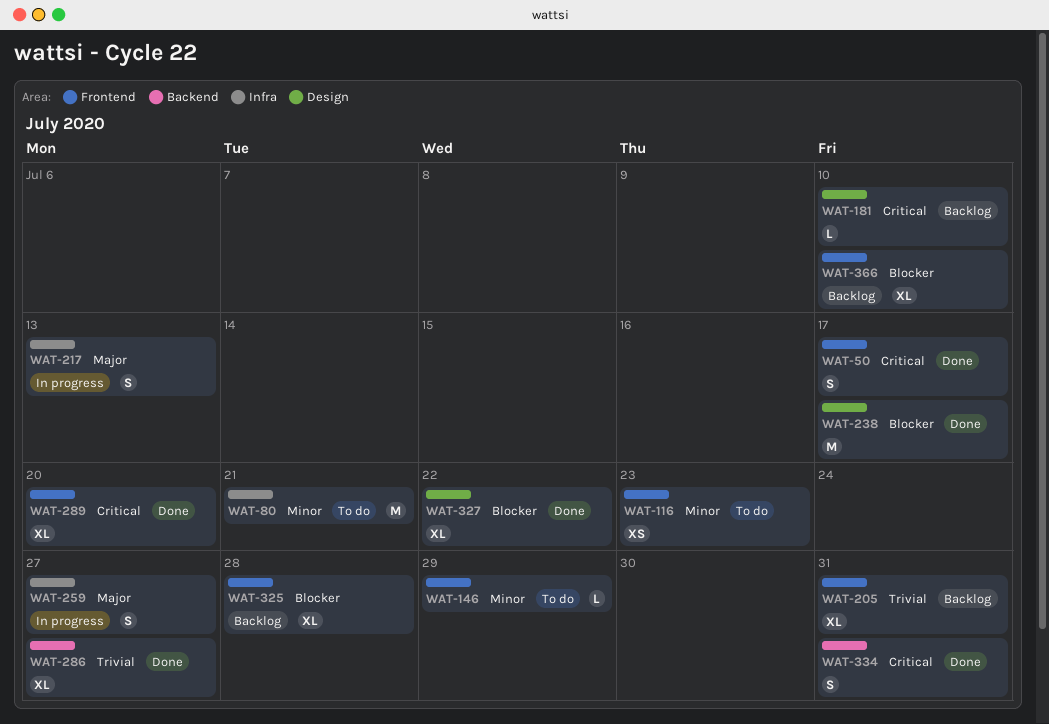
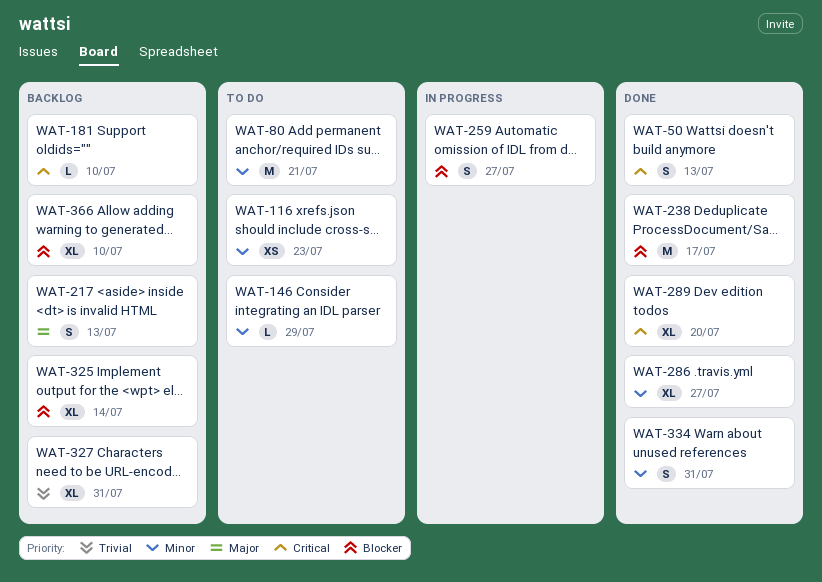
WAT-50, due: Jul 17 -> Jul 13
WAT-205: present -> none
WAT-217, status: In progress -> Backlog
WAT-259, priority: Major -> Blocker
WAT-286, priority: Trivial -> Minor
WAT-325, due: Jul 28 -> Jul 14
WAT-327, status: Done -> Backlog
WAT-327, priority: Blocker -> Trivial
WAT-327, due: Jul 22 -> Jul 31
WAT-334, priority: Critical -> Minor

